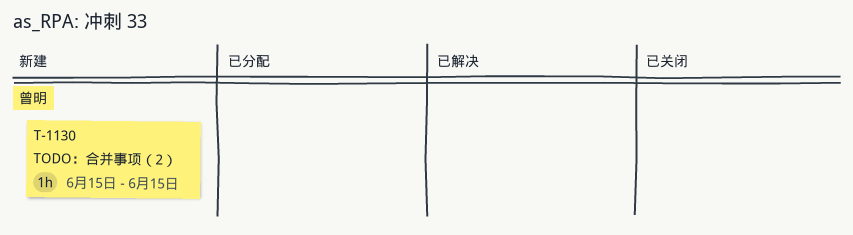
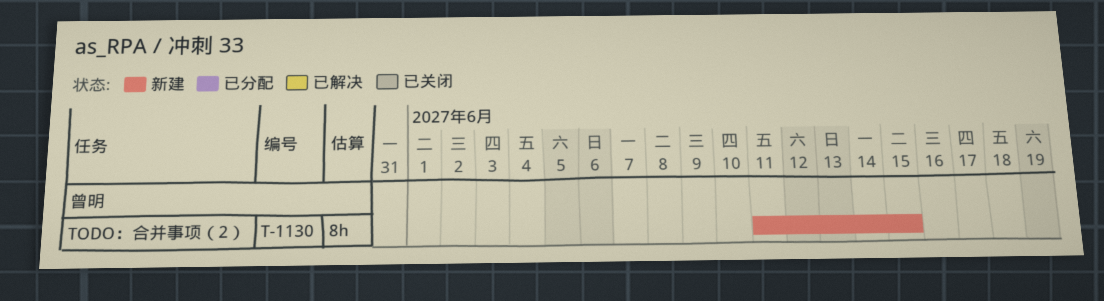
T-1130, estimate: 1h -> 8h
T-1130, start: Jun 15 -> Jun 11

